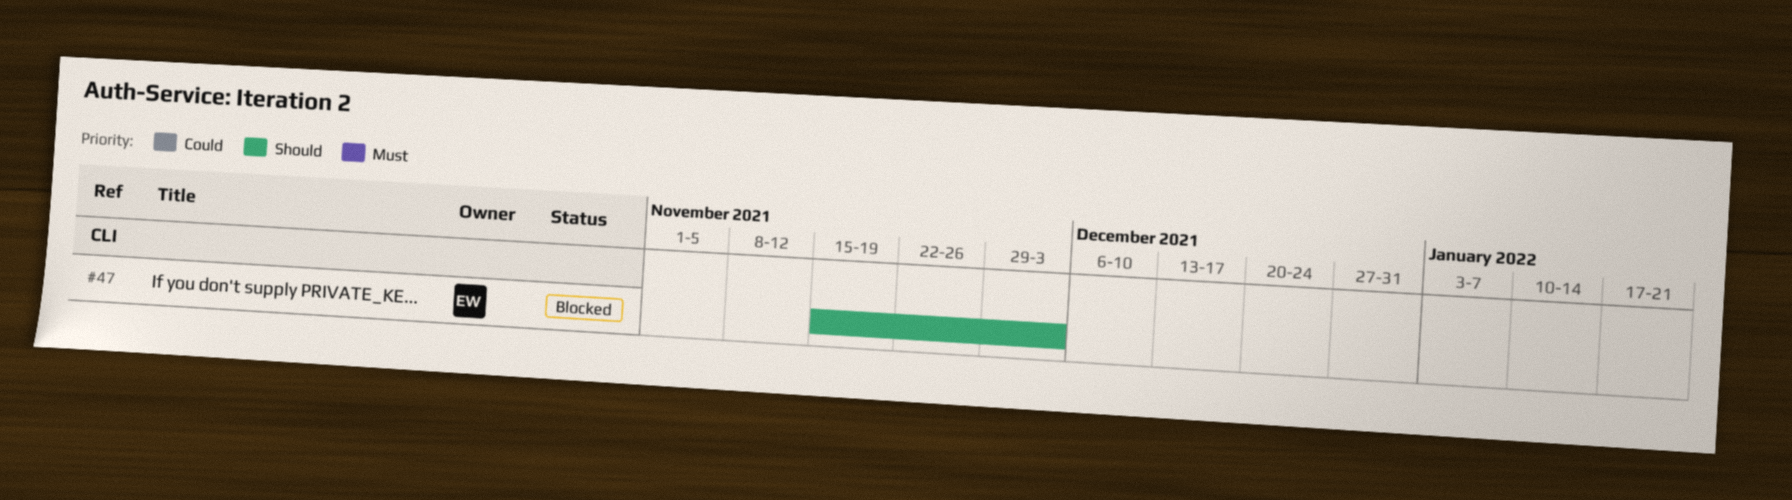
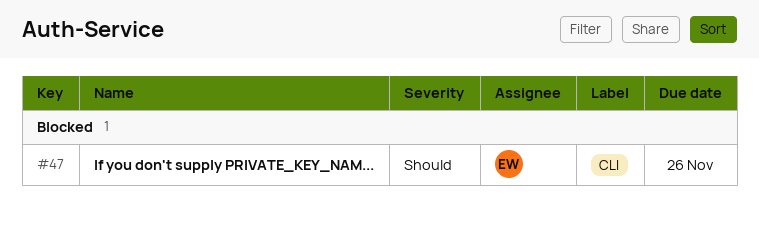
#47, due: Dec 3 -> Nov 26

